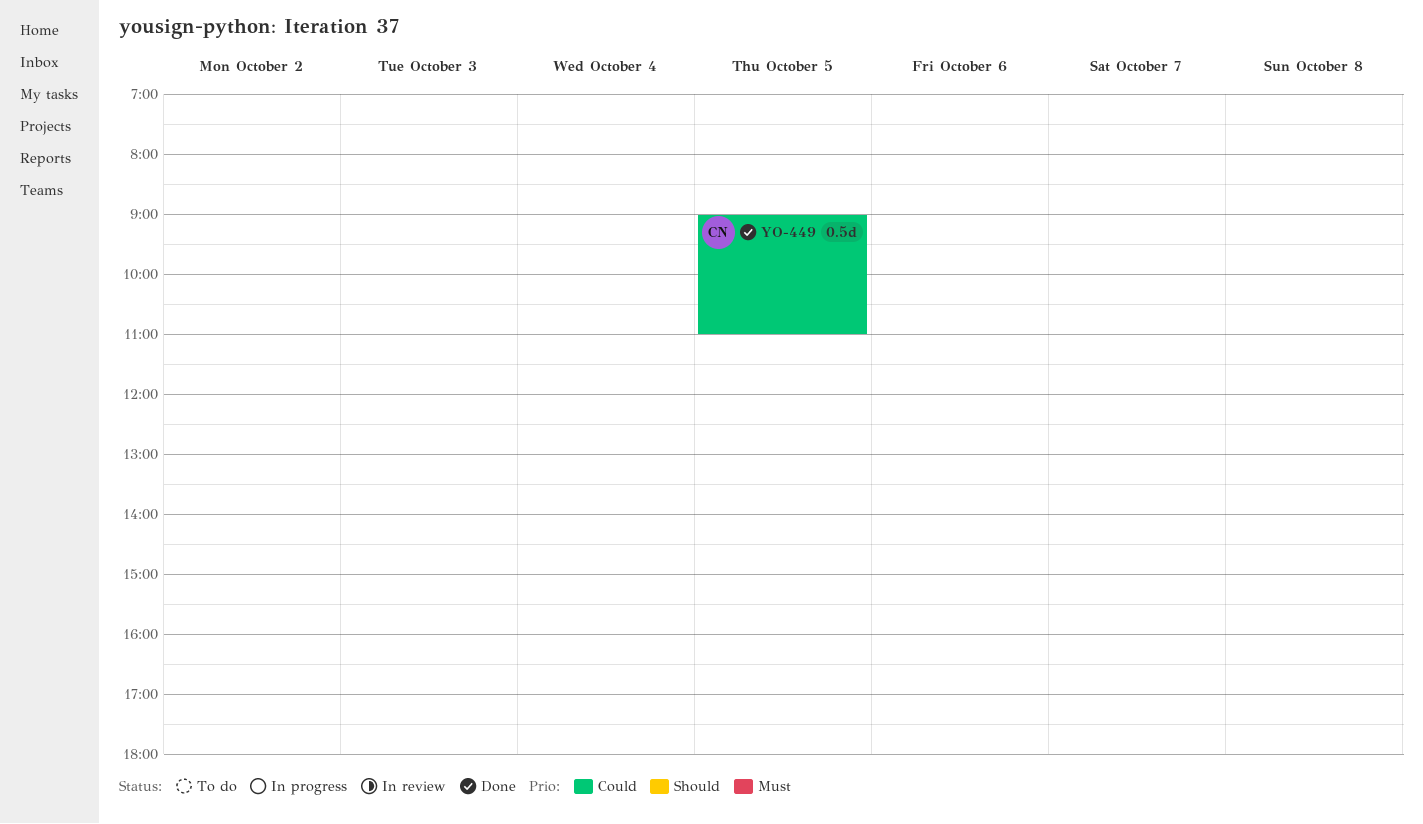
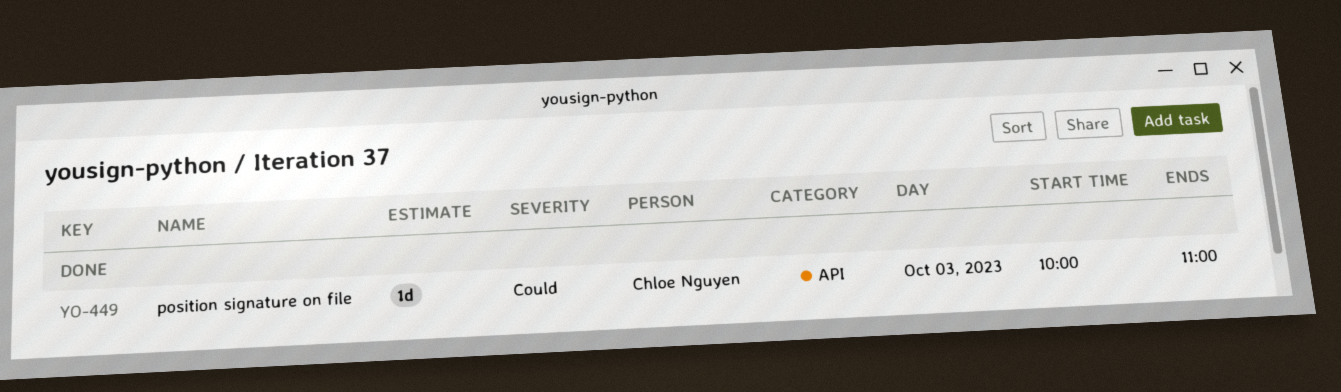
YO-449, estimate: 0.5d -> 1d
YO-449, day: Oct 5 -> Oct 3
YO-449, begins: 09:00 -> 10:00

